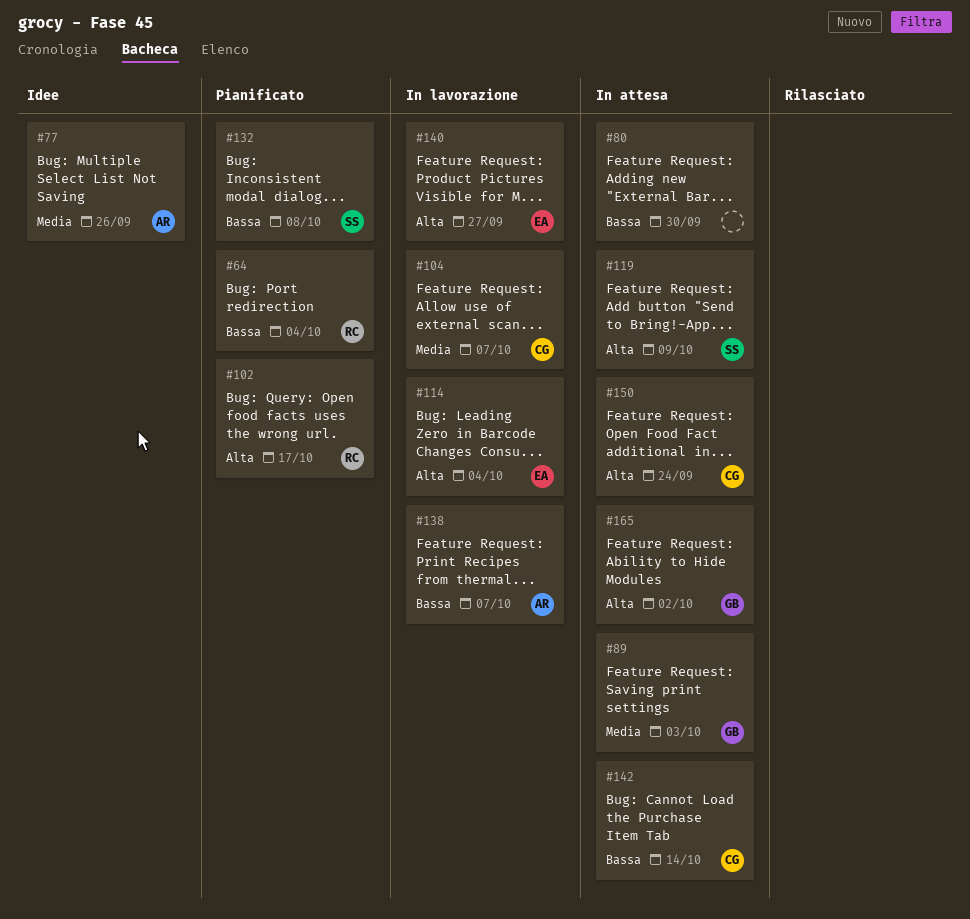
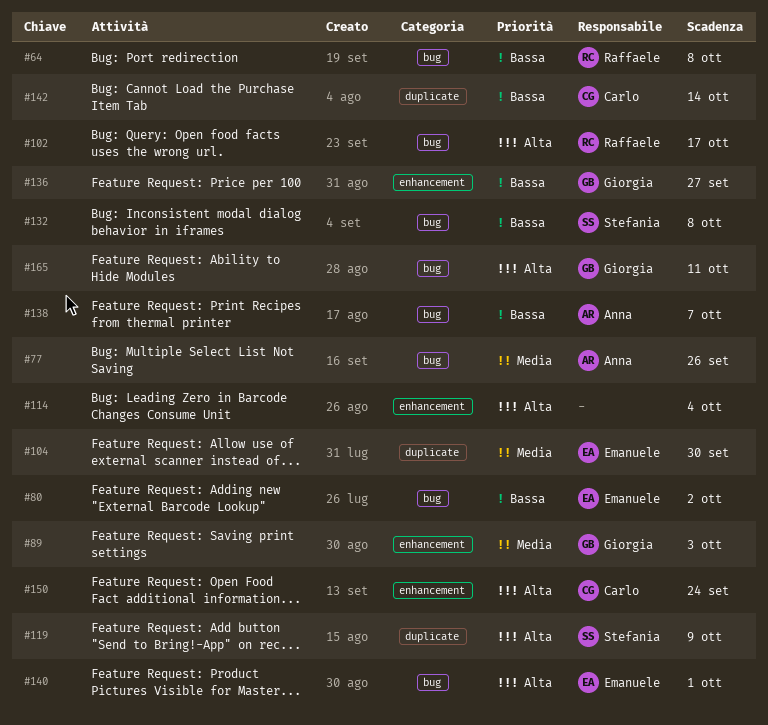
#64, due: Oct 4 -> Oct 8
#80, owner: none -> Emanuele
#80, due: Sep 30 -> Oct 2
#104, owner: Carlo -> Emanuele
#104, due: Oct 7 -> Sep 30
#114, owner: Emanuele -> none
#136: none -> present
#140, due: Sep 27 -> Oct 1
#165, due: Oct 2 -> Oct 11

